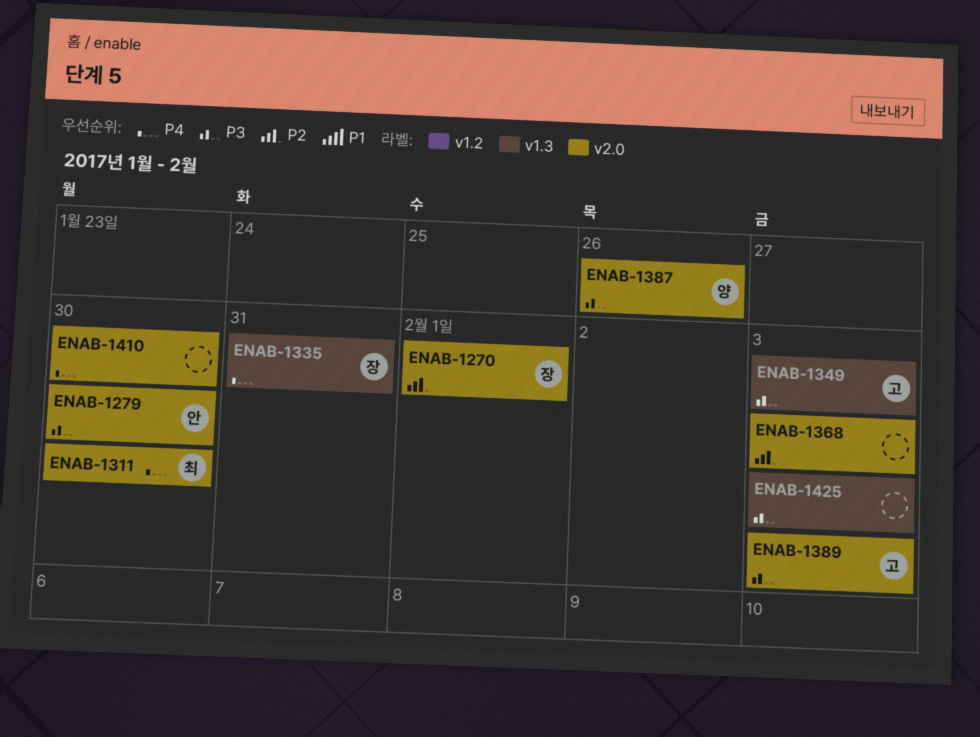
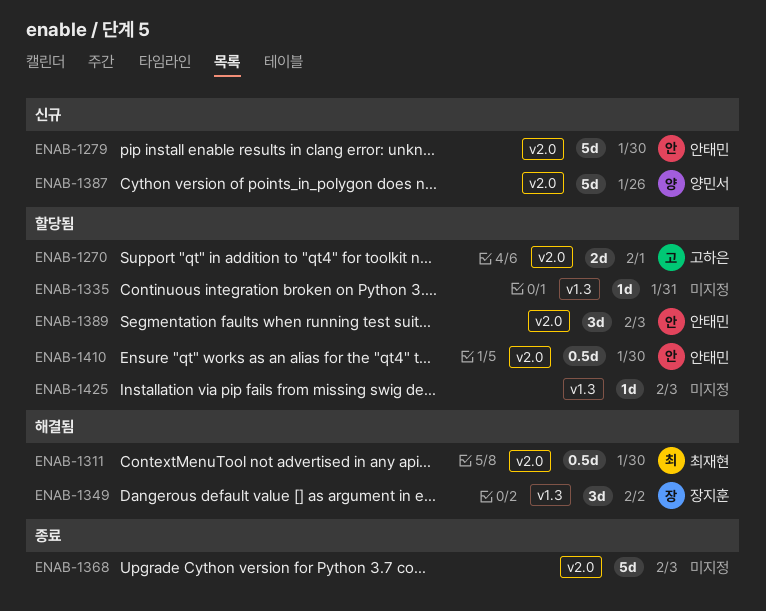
ENAB-1270, owner: 장지훈 -> 고하은
ENAB-1335, owner: 장지훈 -> none
ENAB-1349, owner: 고하은 -> 장지훈
ENAB-1349, due: Feb 3 -> Feb 2
ENAB-1389, owner: 고하은 -> 안태민
ENAB-1410, owner: none -> 안태민

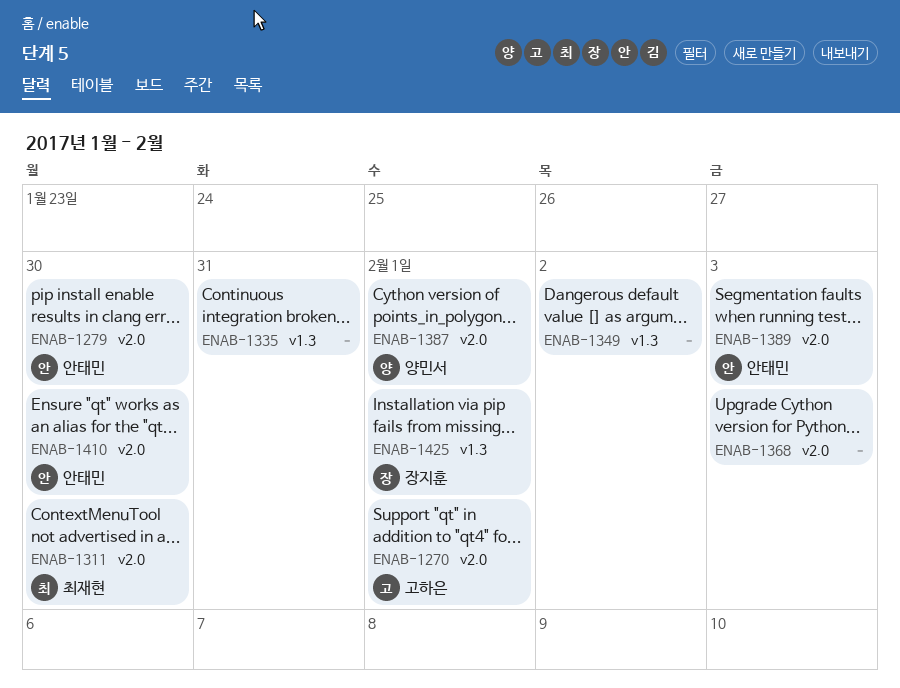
ENAB-1349, owner: 장지훈 -> none
ENAB-1387, due: Jan 26 -> Feb 1
ENAB-1425, owner: none -> 장지훈
ENAB-1425, due: Feb 3 -> Feb 1

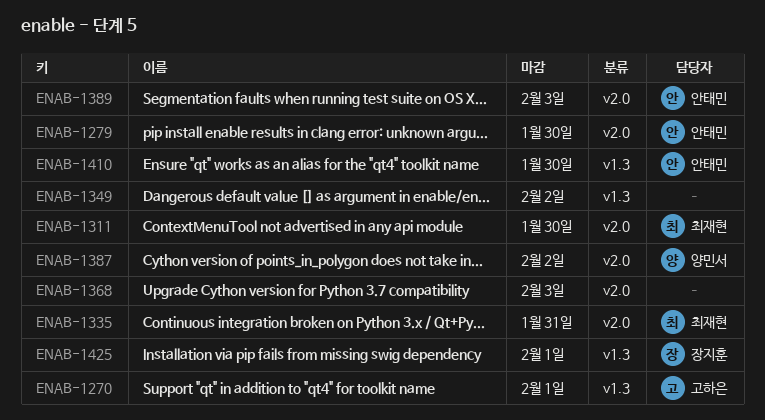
ENAB-1270, label: v2.0 -> v1.3
ENAB-1335, owner: none -> 최재현
ENAB-1335, label: v1.3 -> v2.0
ENAB-1387, due: Feb 1 -> Feb 2
ENAB-1410, label: v2.0 -> v1.3

